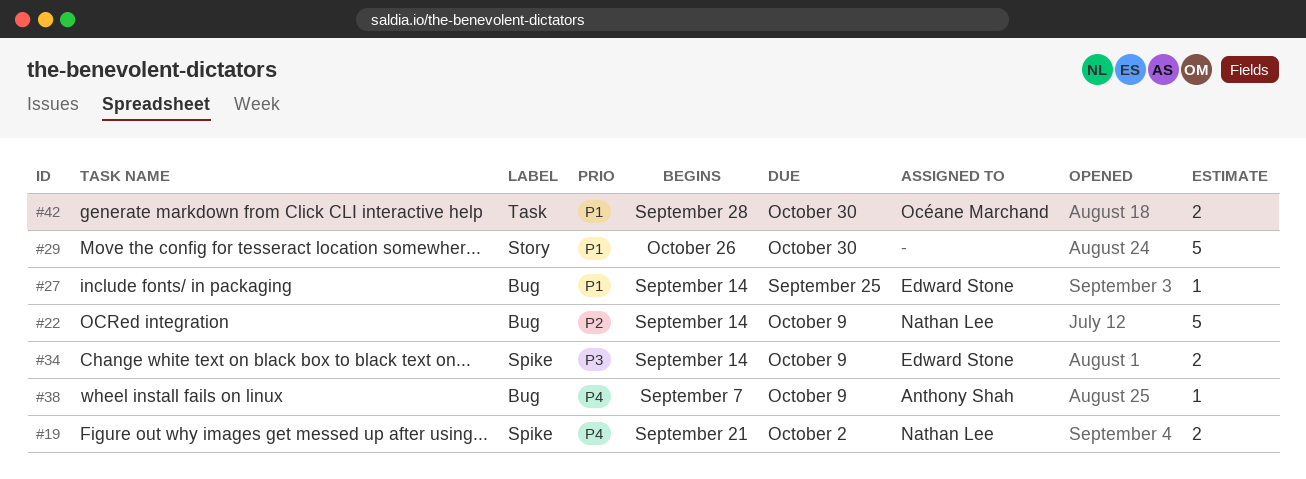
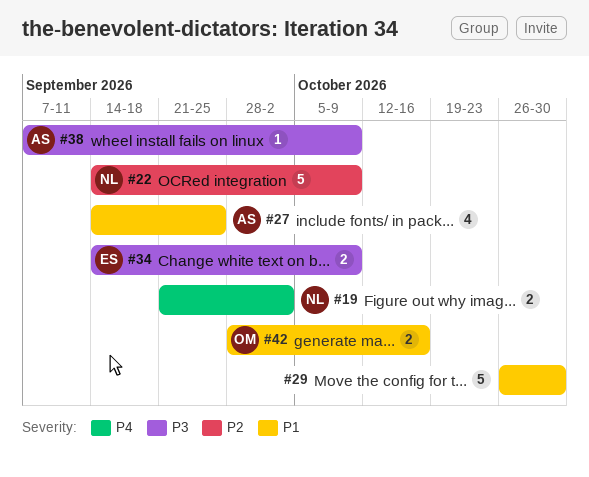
#27, owner: Edward Stone -> Anthony Shah
#27, estimate: 1 -> 4
#38, priority: P4 -> P3
#42, due: Oct 30 -> Oct 16

